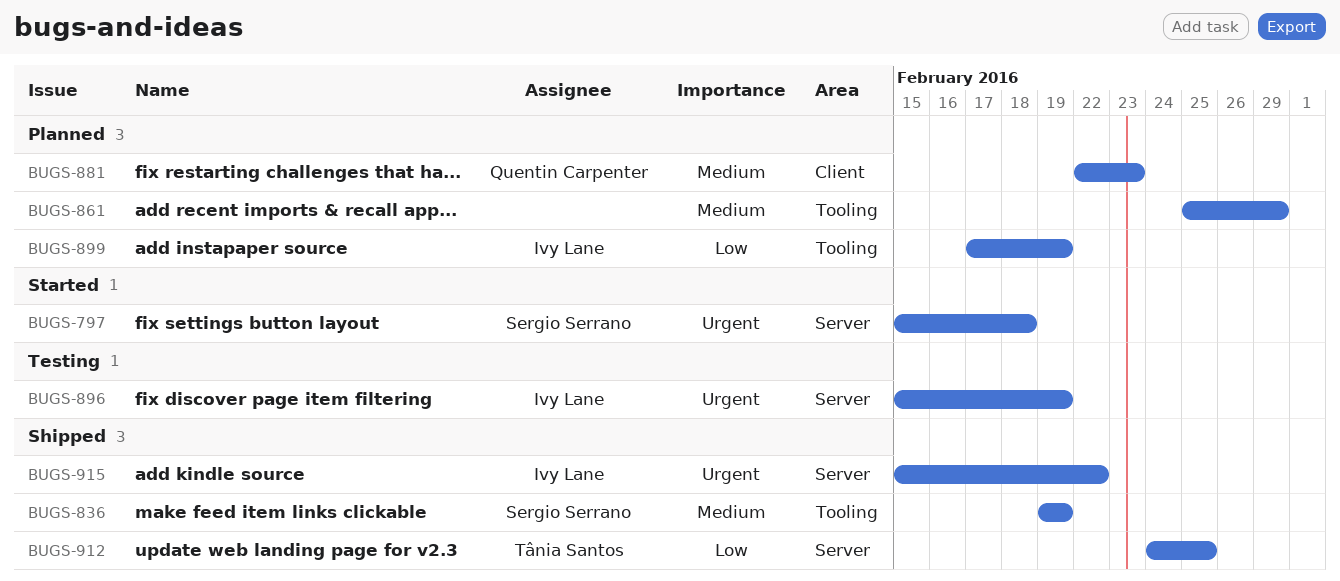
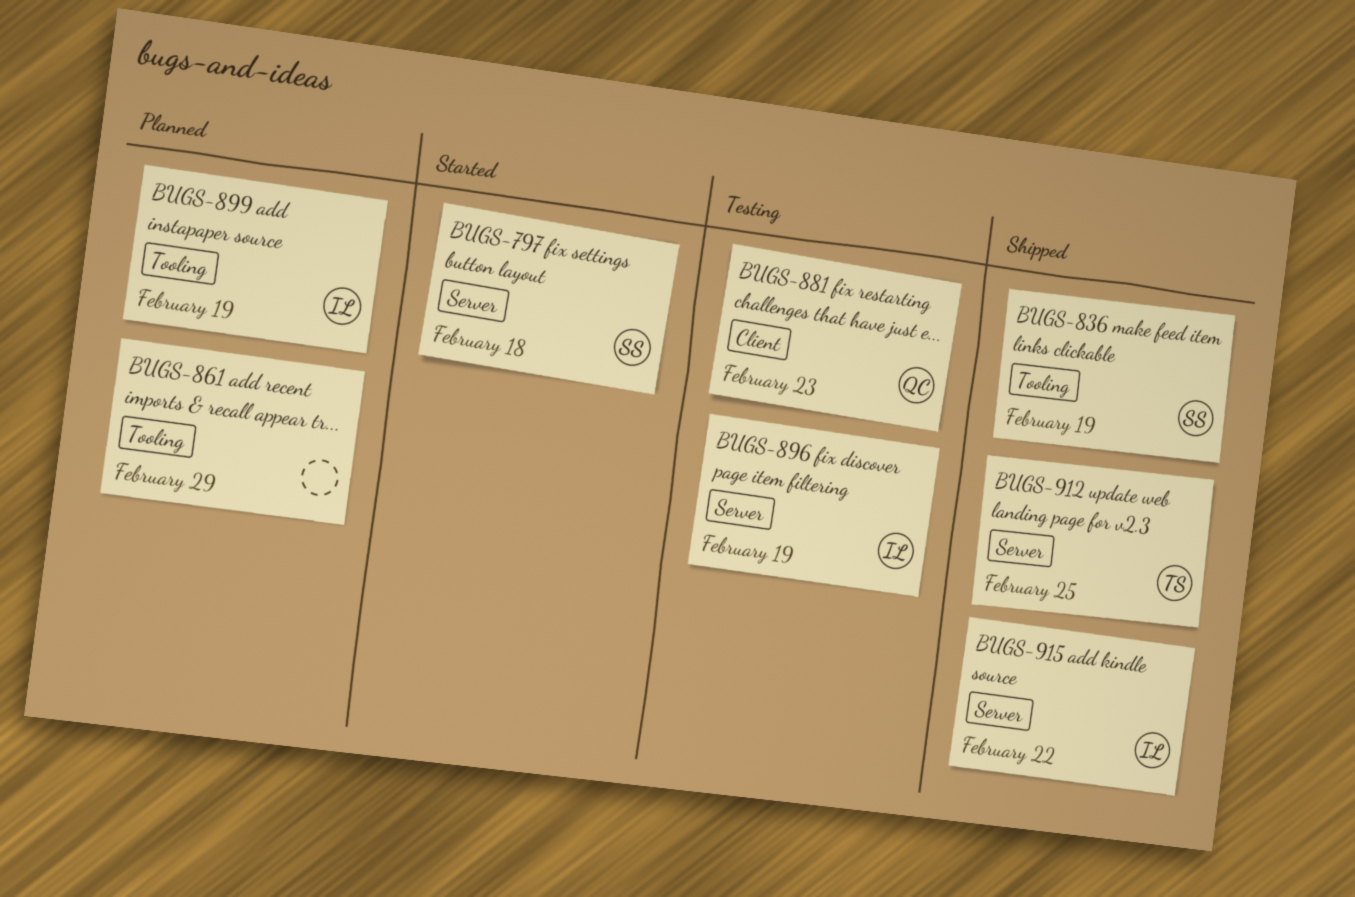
BUGS-881, status: Planned -> Testing

